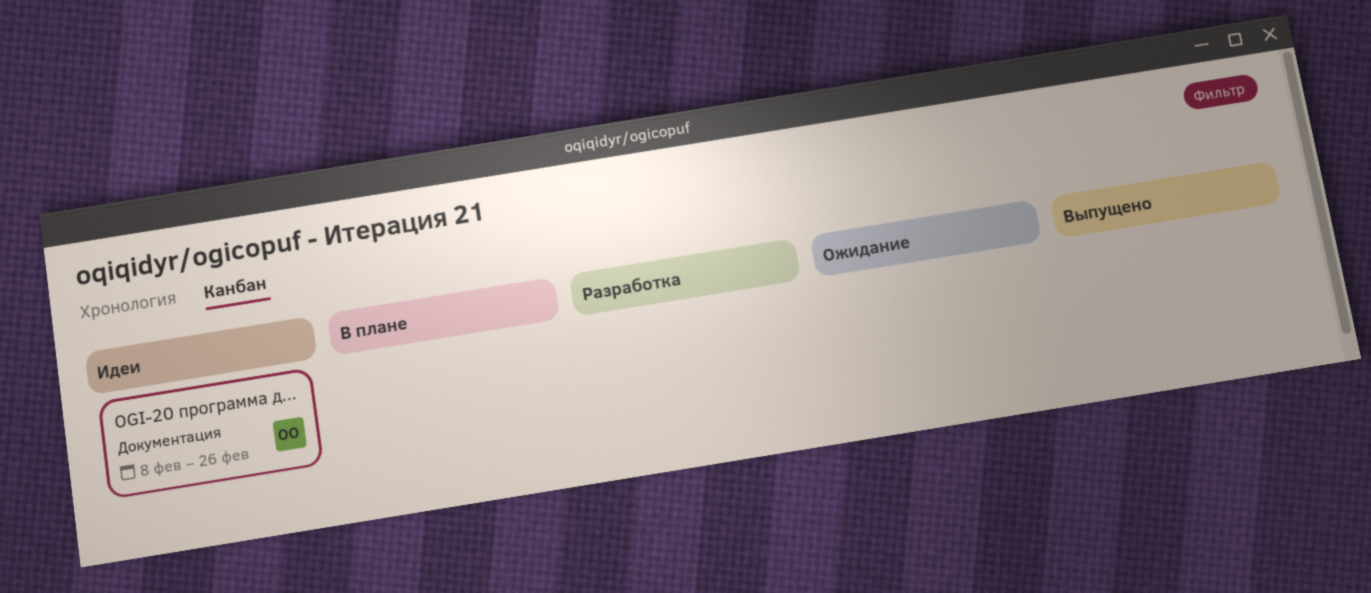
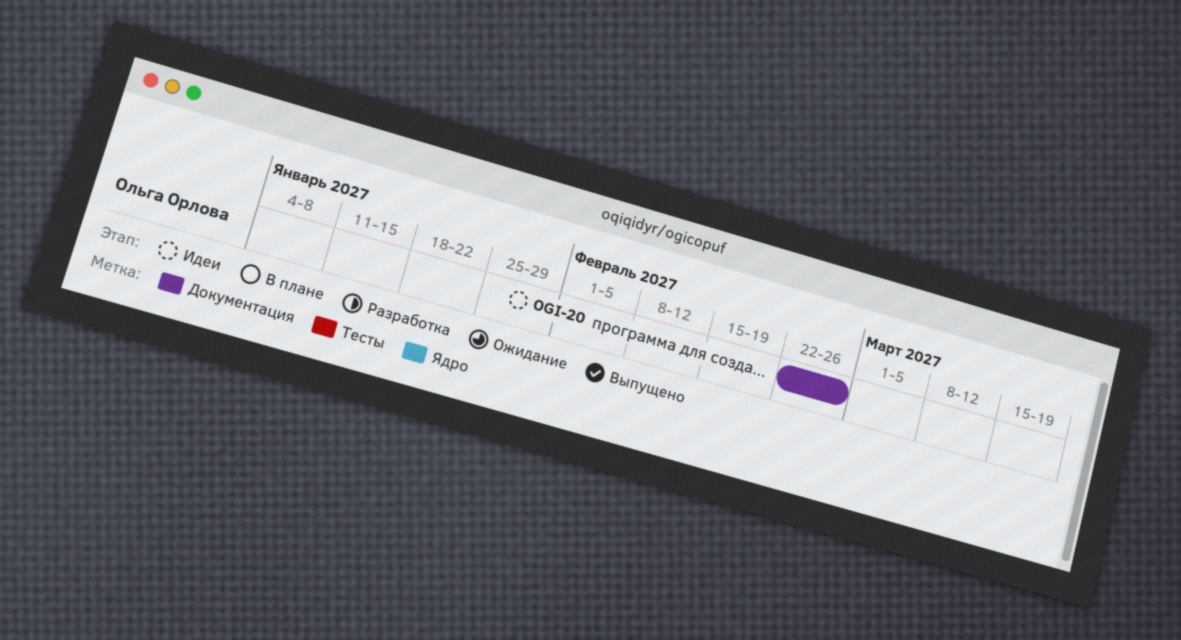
OGI-20, start: Feb 8 -> Feb 22

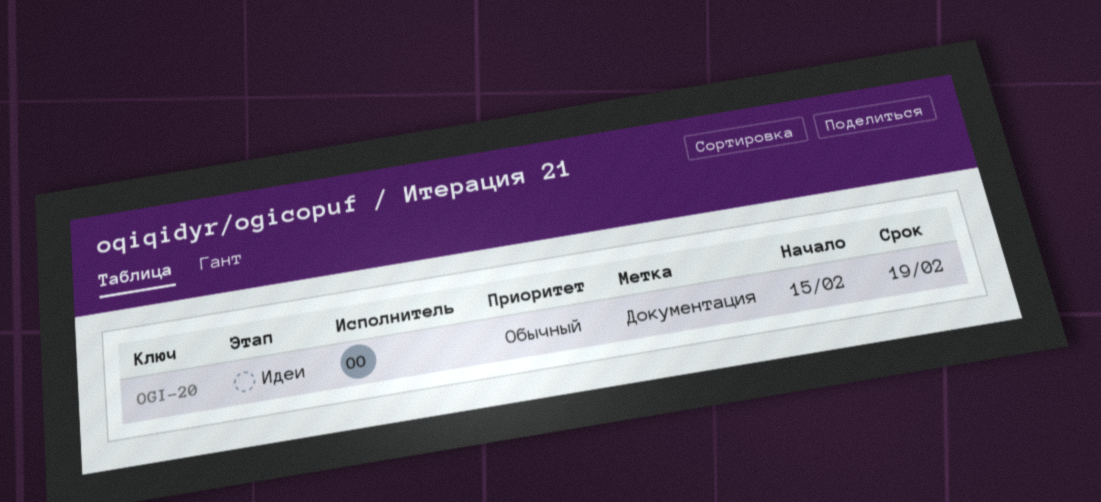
OGI-20, start: Feb 22 -> Feb 15
OGI-20, due: Feb 26 -> Feb 19

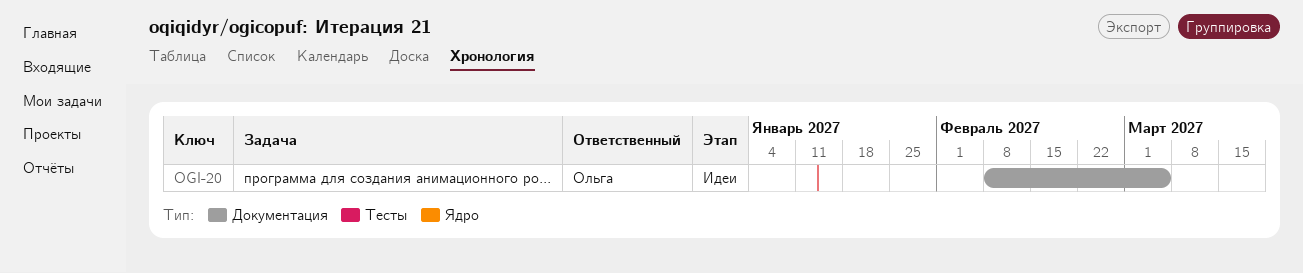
OGI-20, start: Feb 15 -> Feb 8
OGI-20, due: Feb 19 -> Mar 5

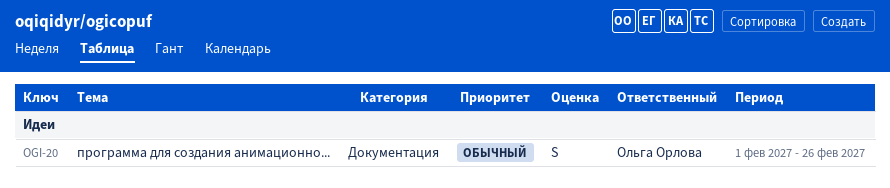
OGI-20, start: Feb 8 -> Feb 1
OGI-20, due: Mar 5 -> Feb 26

